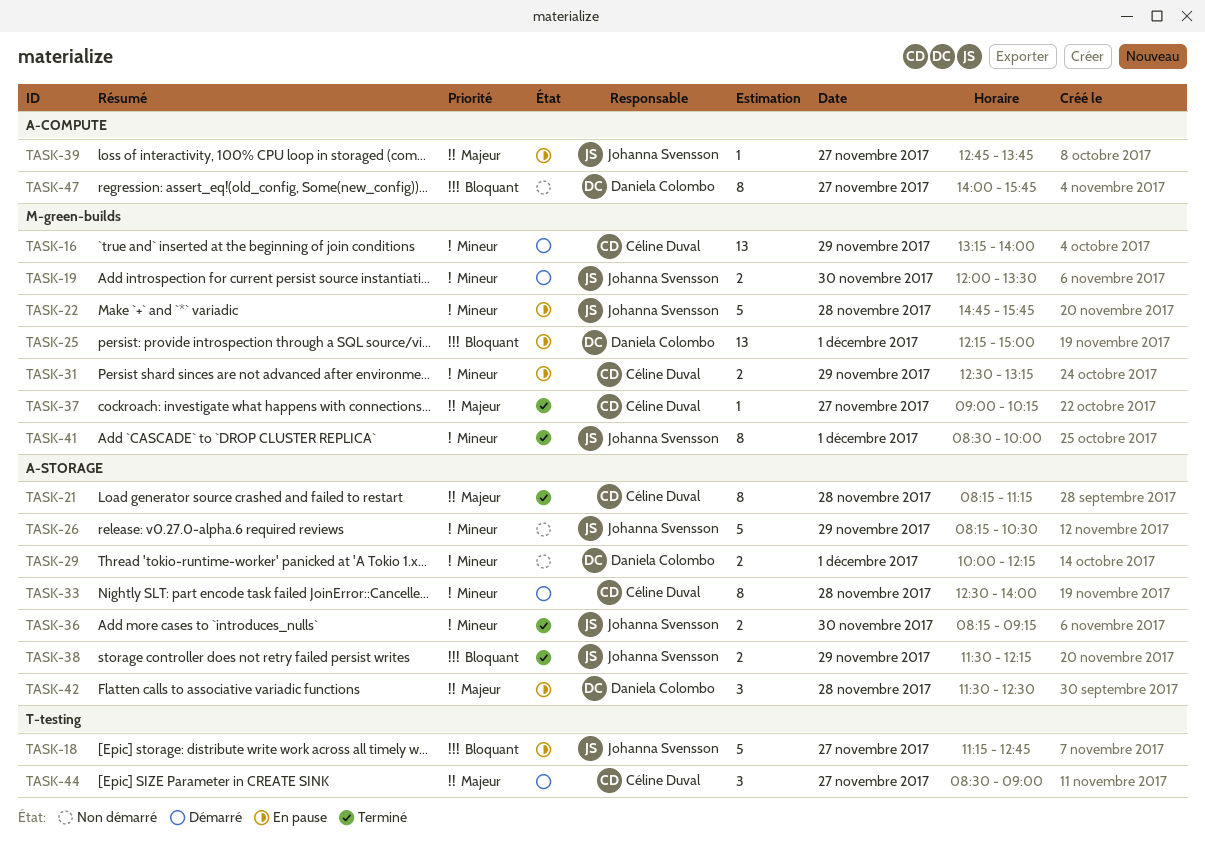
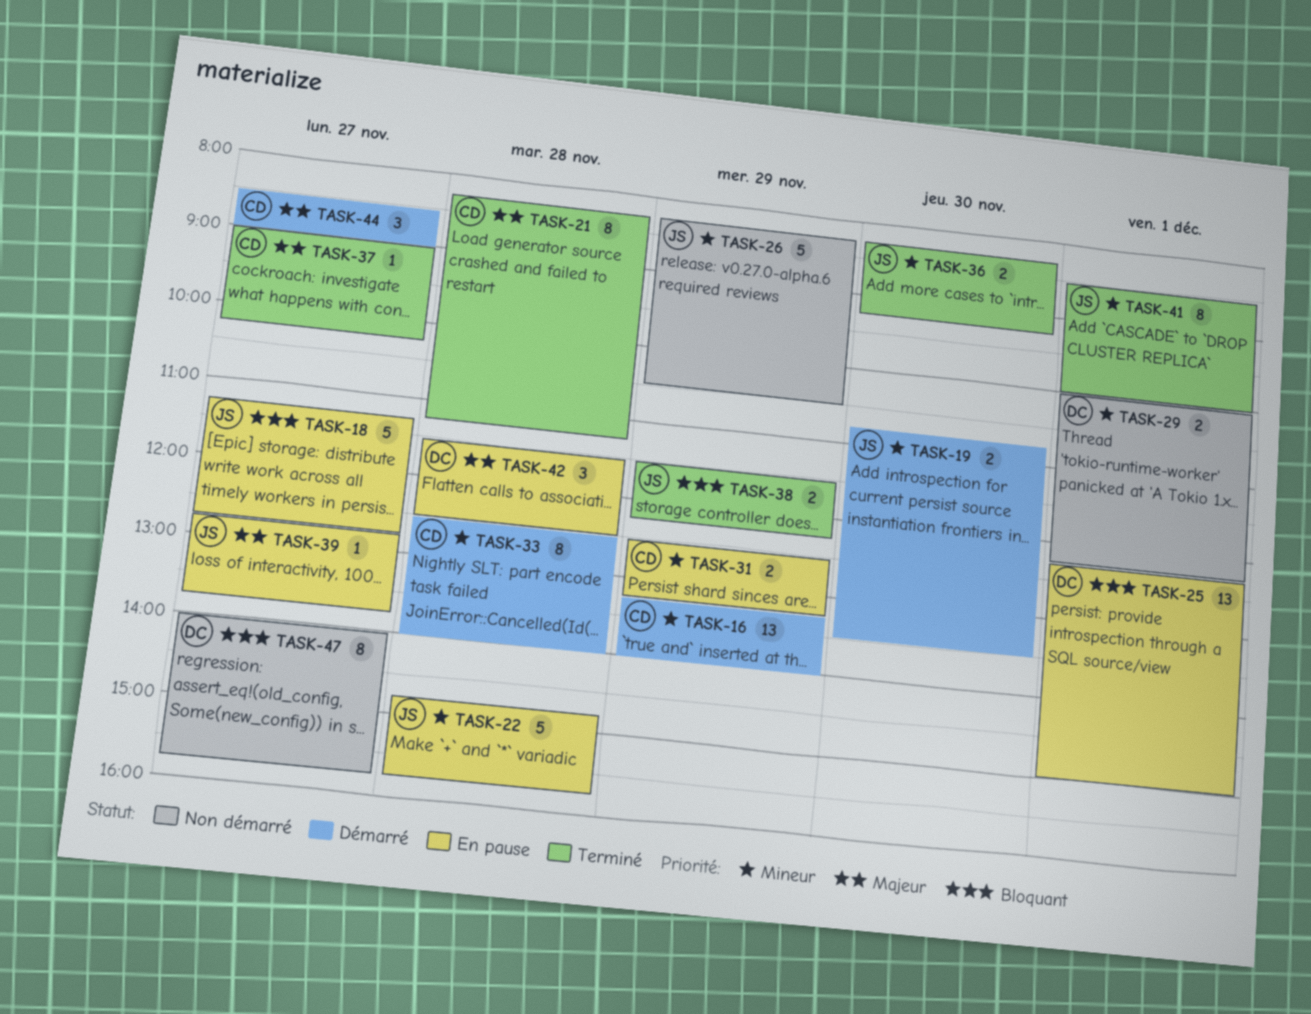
TASK-19, begins: 12:00 -> 10:45

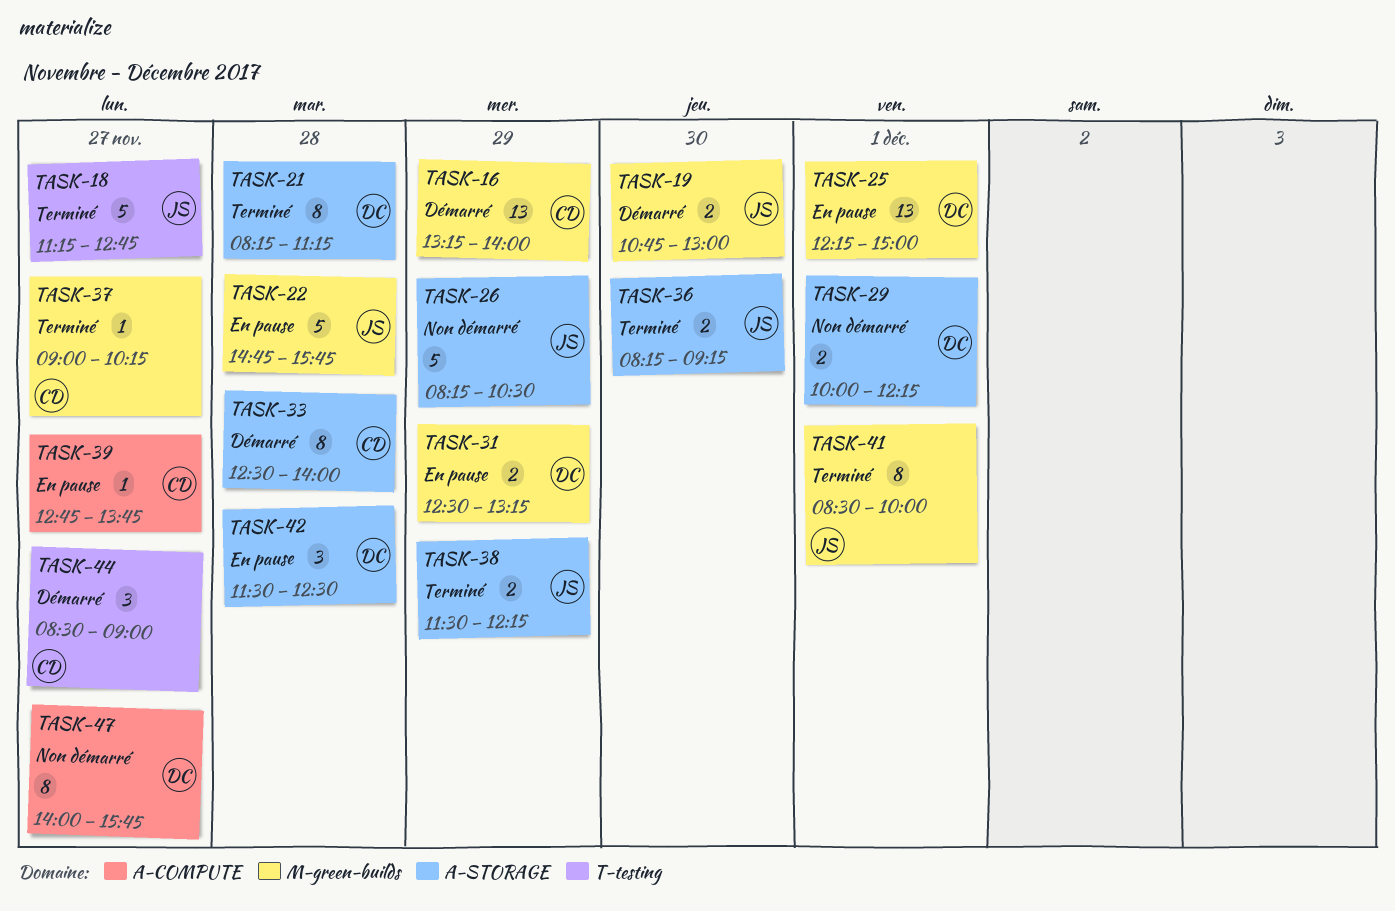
TASK-18, status: En pause -> Terminé
TASK-19, ends: 13:30 -> 13:00
TASK-21, owner: CD -> DC
TASK-31, owner: CD -> DC
TASK-39, owner: JS -> CD

